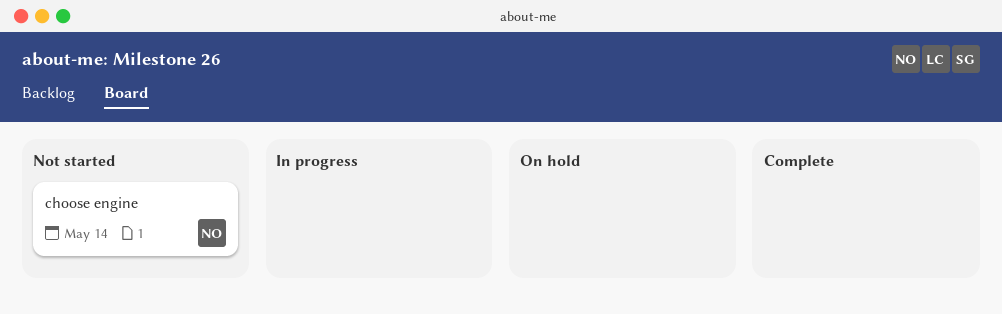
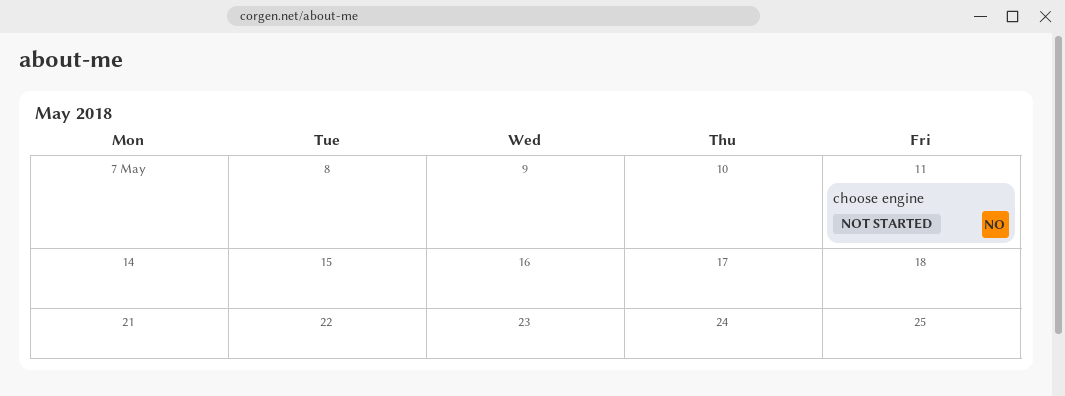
choose engine, due: May 14 -> May 11

